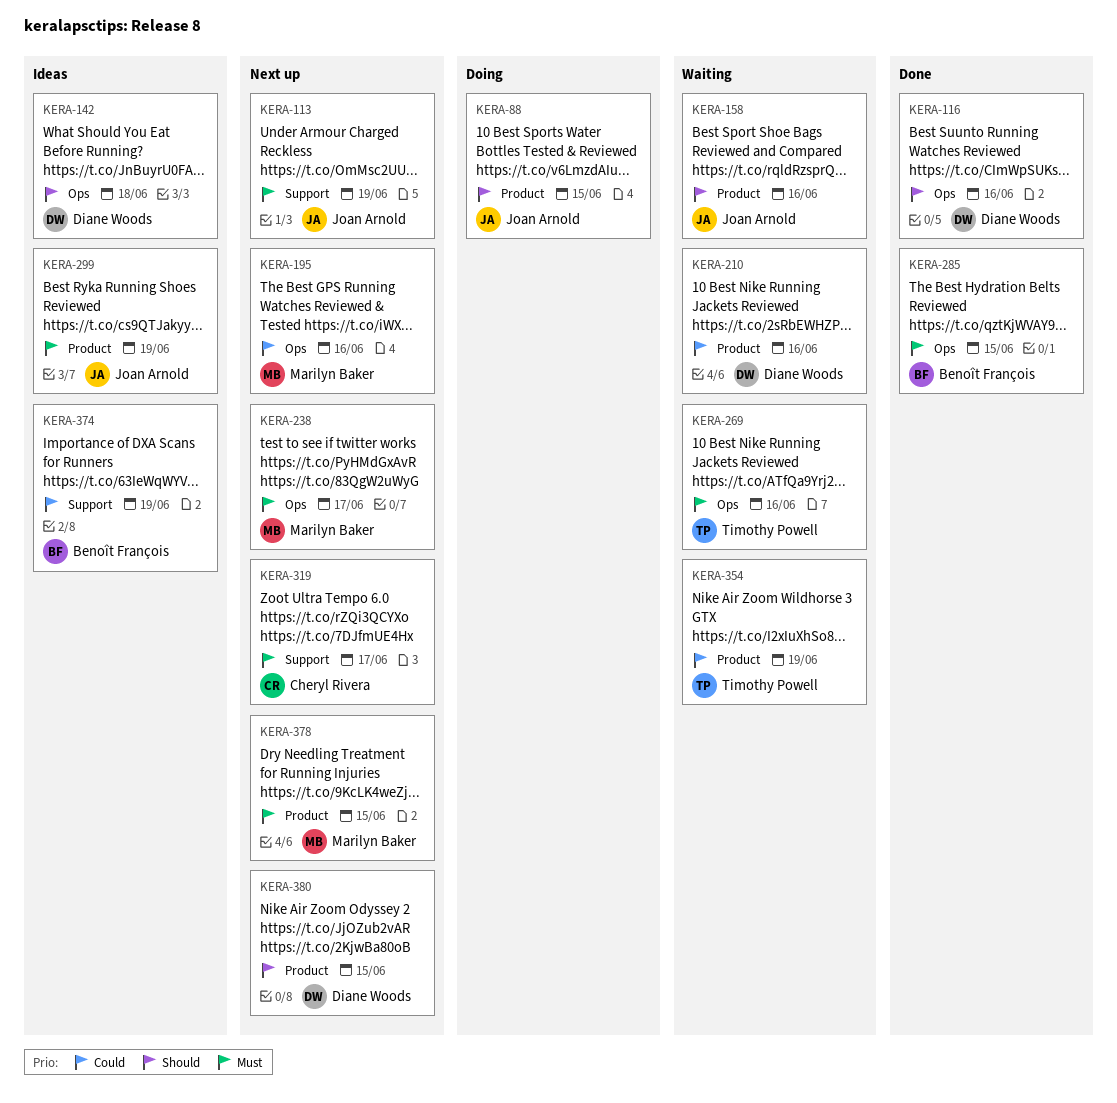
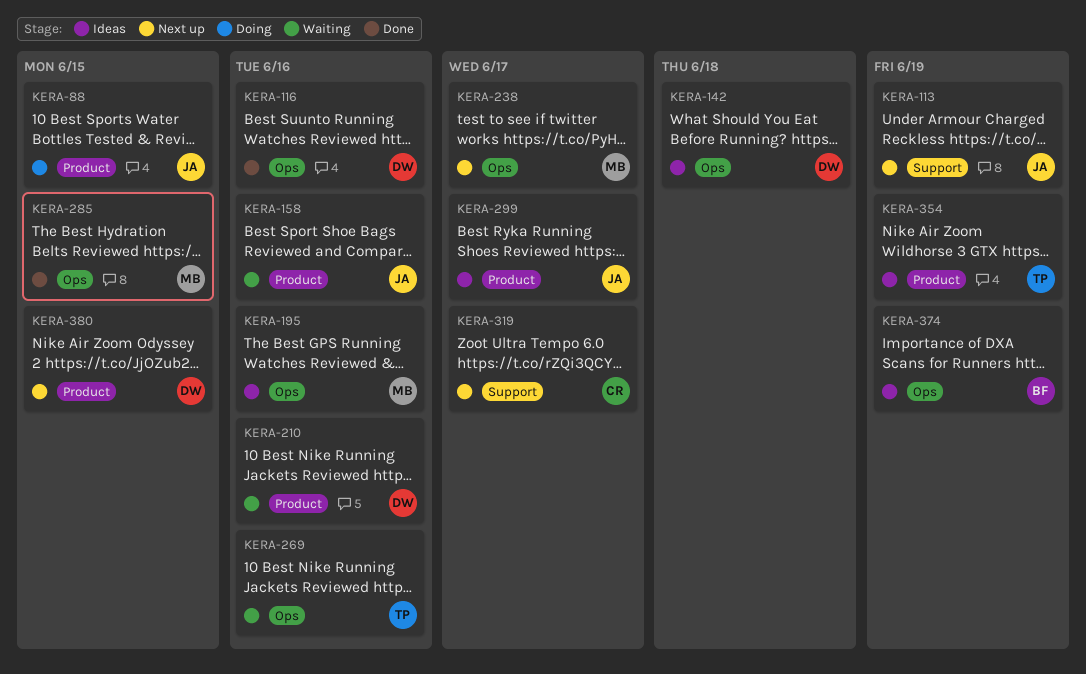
KERA-195, status: Next up -> Ideas
KERA-285, owner: Benoît François -> Marilyn Baker
KERA-299, due: Jun 19 -> Jun 17
KERA-354, status: Waiting -> Ideas
KERA-374, label: Support -> Ops
KERA-378: present -> none

